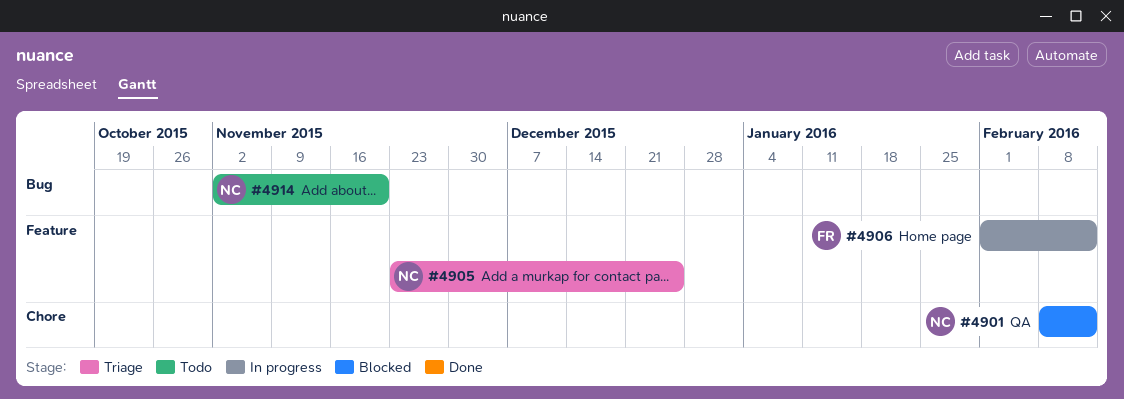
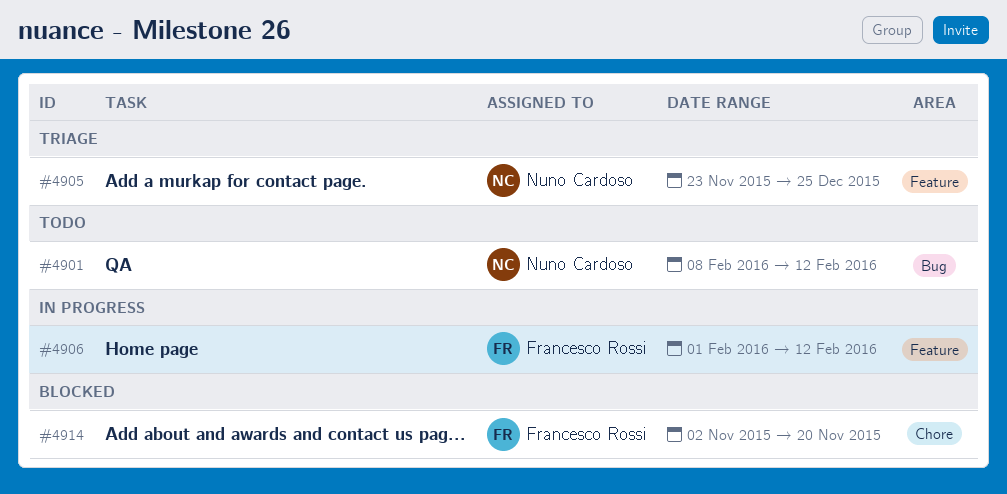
#4901, status: Blocked -> Todo
#4901, label: Chore -> Bug
#4914, status: Todo -> Blocked
#4914, owner: Nuno Cardoso -> Francesco Rossi
#4914, label: Bug -> Chore

